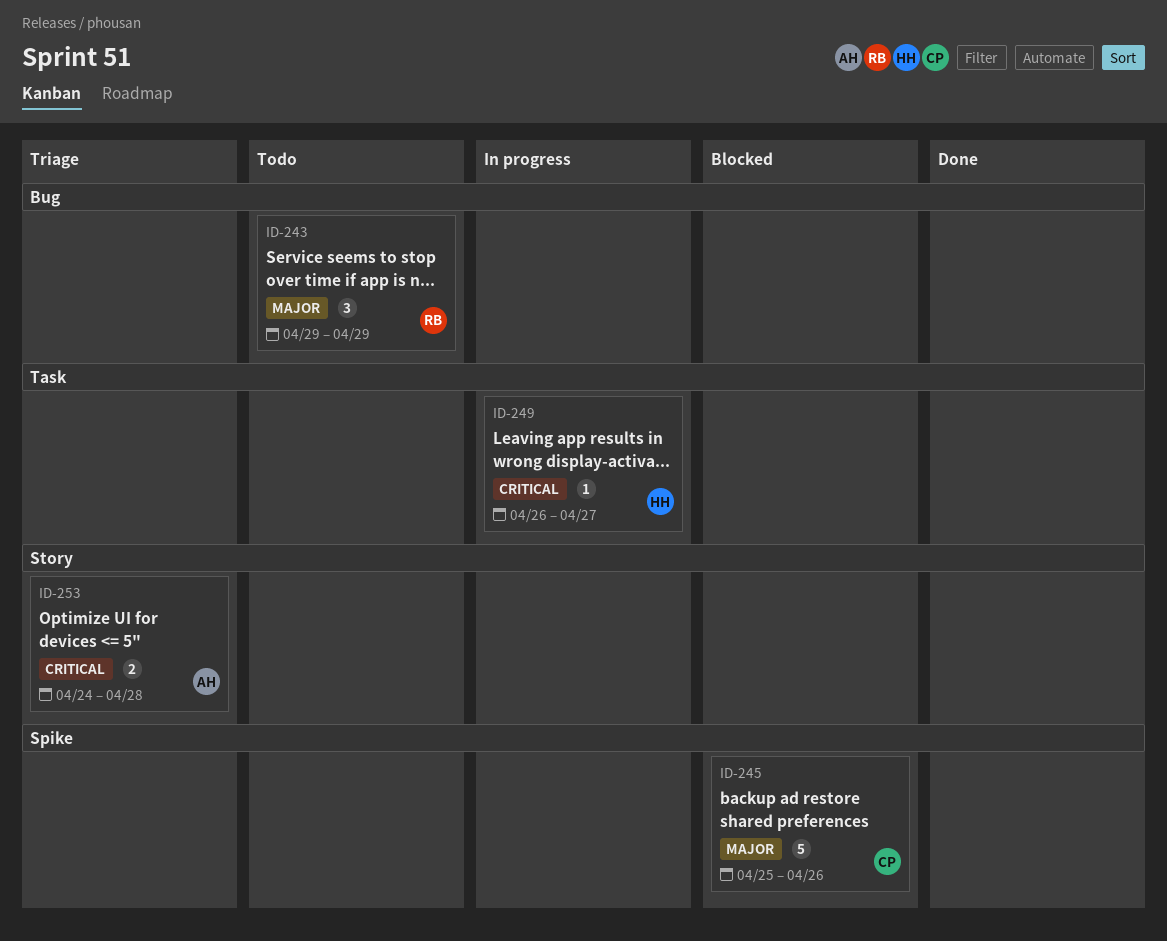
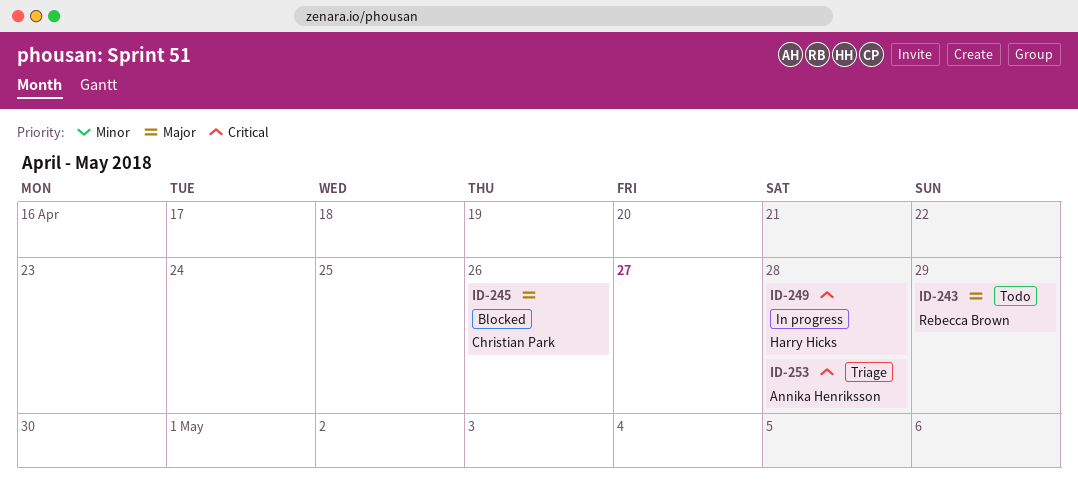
ID-249, due: Apr 27 -> Apr 28

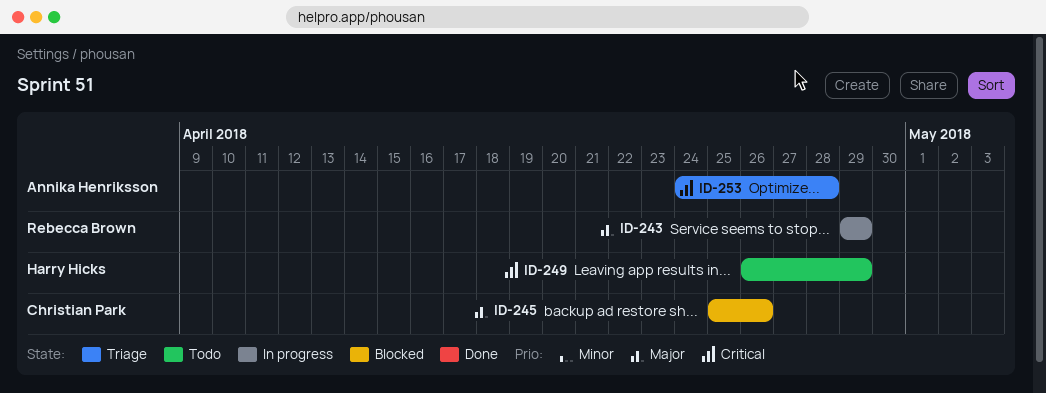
ID-243, status: Todo -> In progress
ID-249, status: In progress -> Todo
ID-249, due: Apr 28 -> Apr 29

